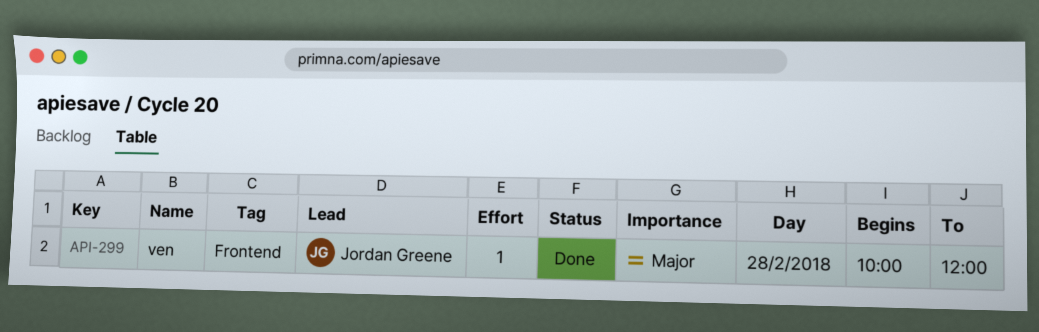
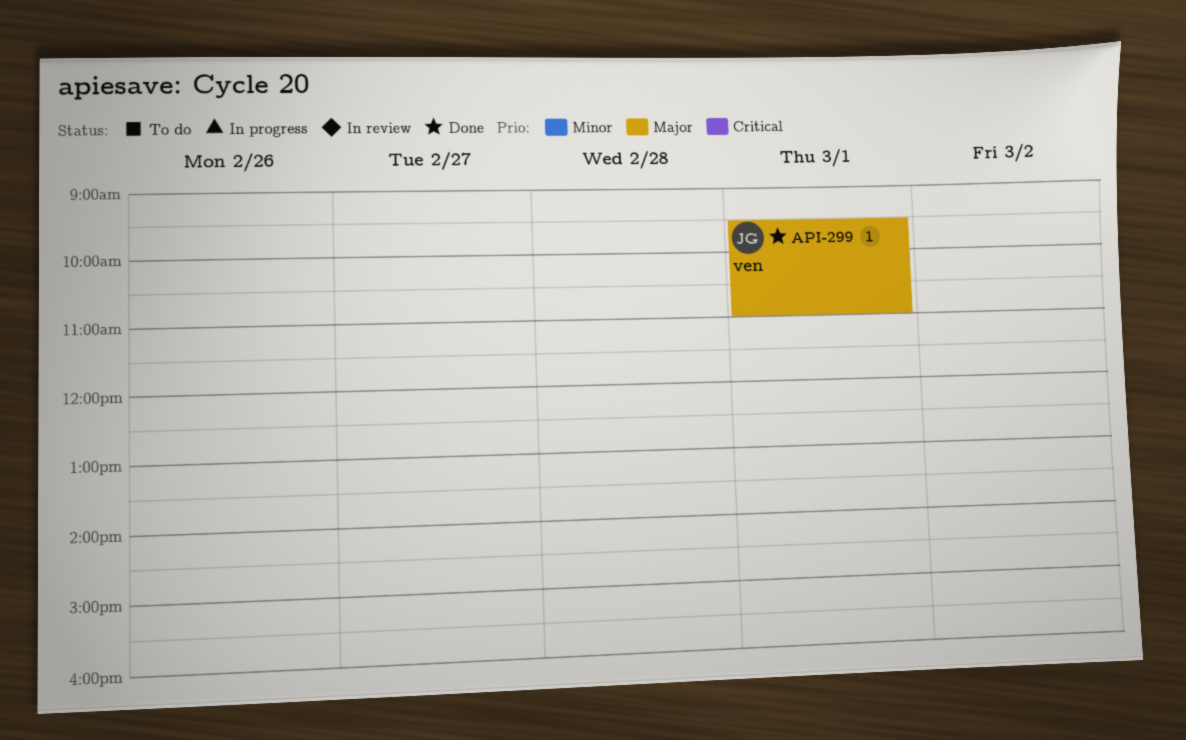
API-299, day: Feb 28 -> Mar 1
API-299, begins: 10:00 -> 09:30
API-299, ends: 12:00 -> 11:00

